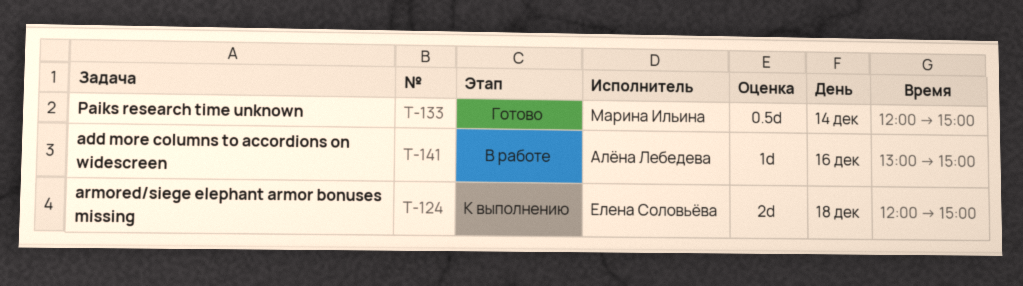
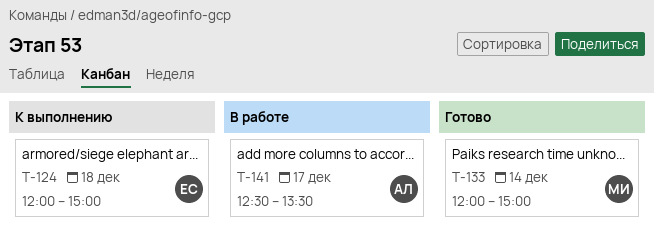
T-141, day: Dec 16 -> Dec 17
T-141, begins: 13:00 -> 12:30
T-141, ends: 15:00 -> 13:30

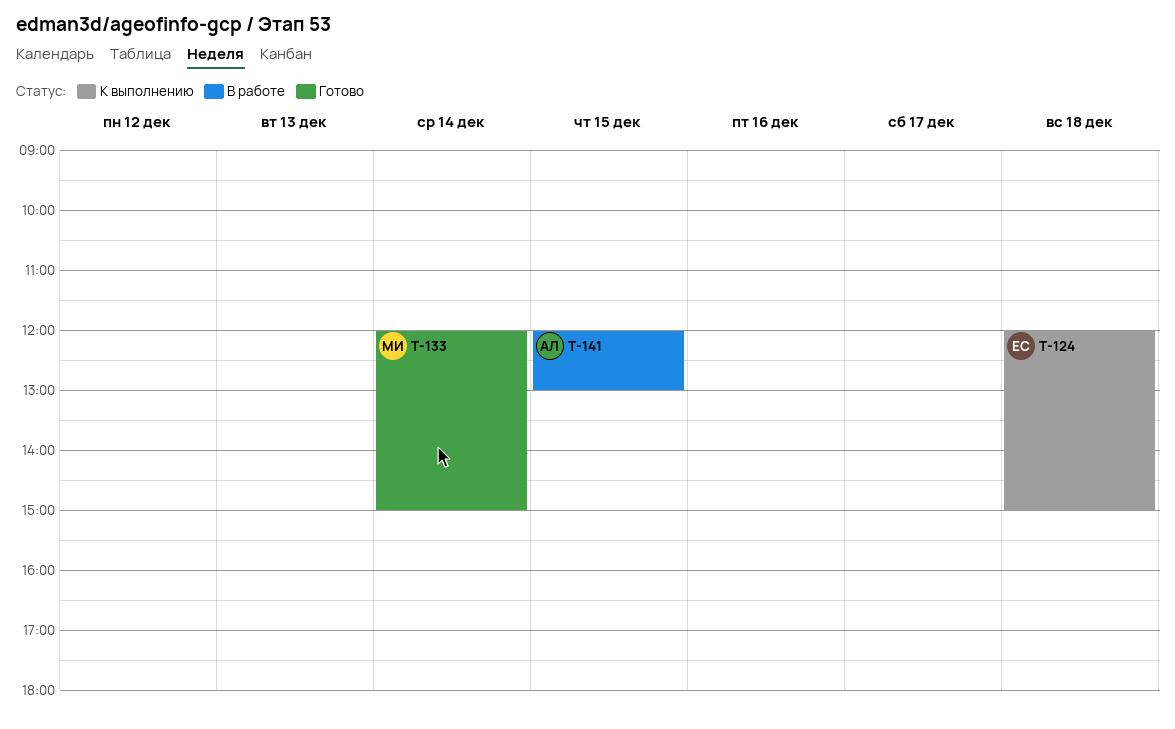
T-141, day: Dec 17 -> Dec 15
T-141, begins: 12:30 -> 12:00
T-141, ends: 13:30 -> 13:00

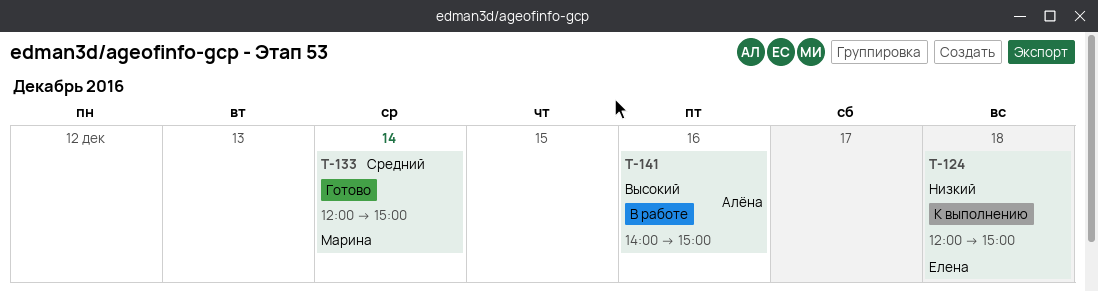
T-141, day: Dec 15 -> Dec 16
T-141, begins: 12:00 -> 14:00
T-141, ends: 13:00 -> 15:00

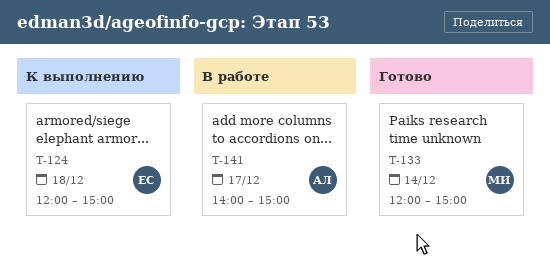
T-141, day: Dec 16 -> Dec 17

